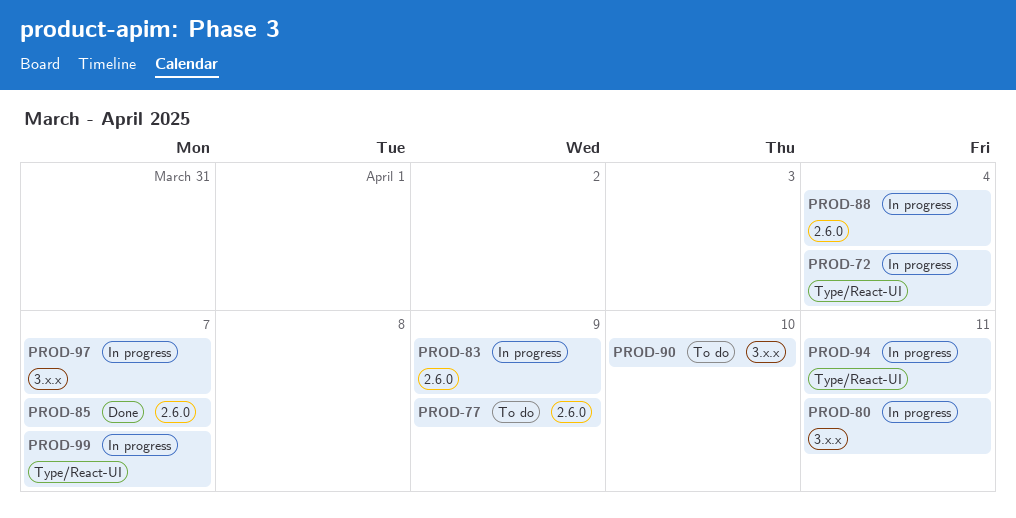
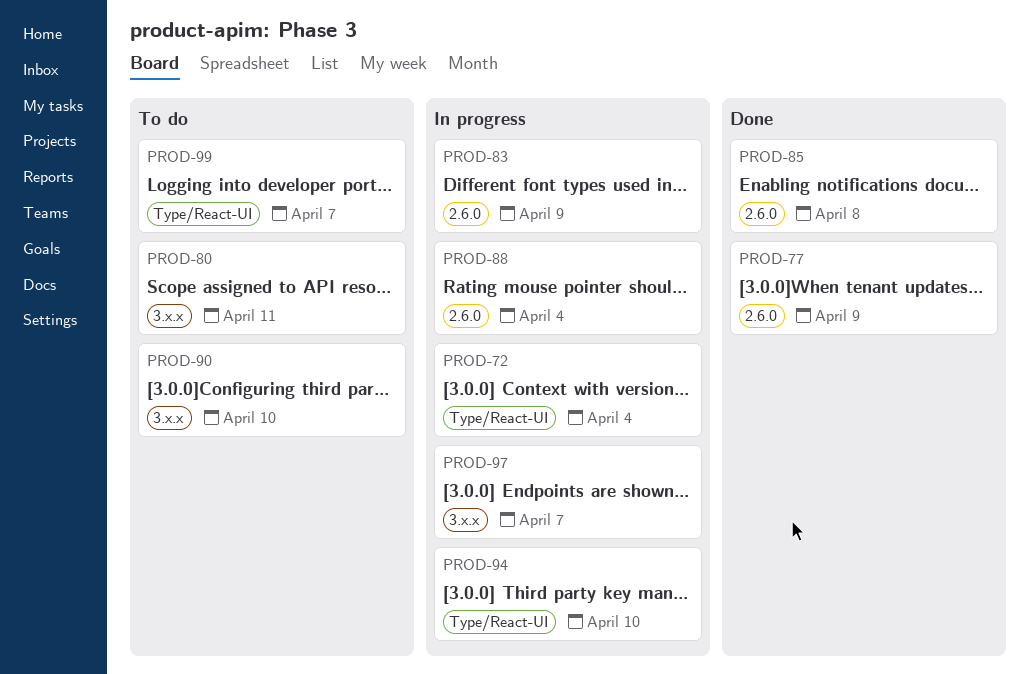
PROD-77, status: To do -> Done
PROD-80, status: In progress -> To do
PROD-85, due: Apr 7 -> Apr 8
PROD-94, due: Apr 11 -> Apr 10
PROD-99, status: In progress -> To do

